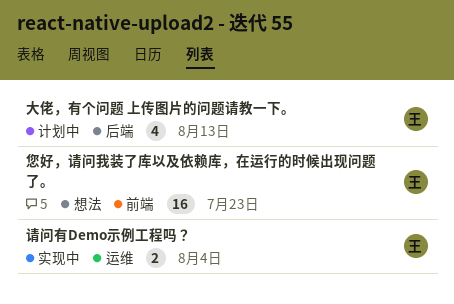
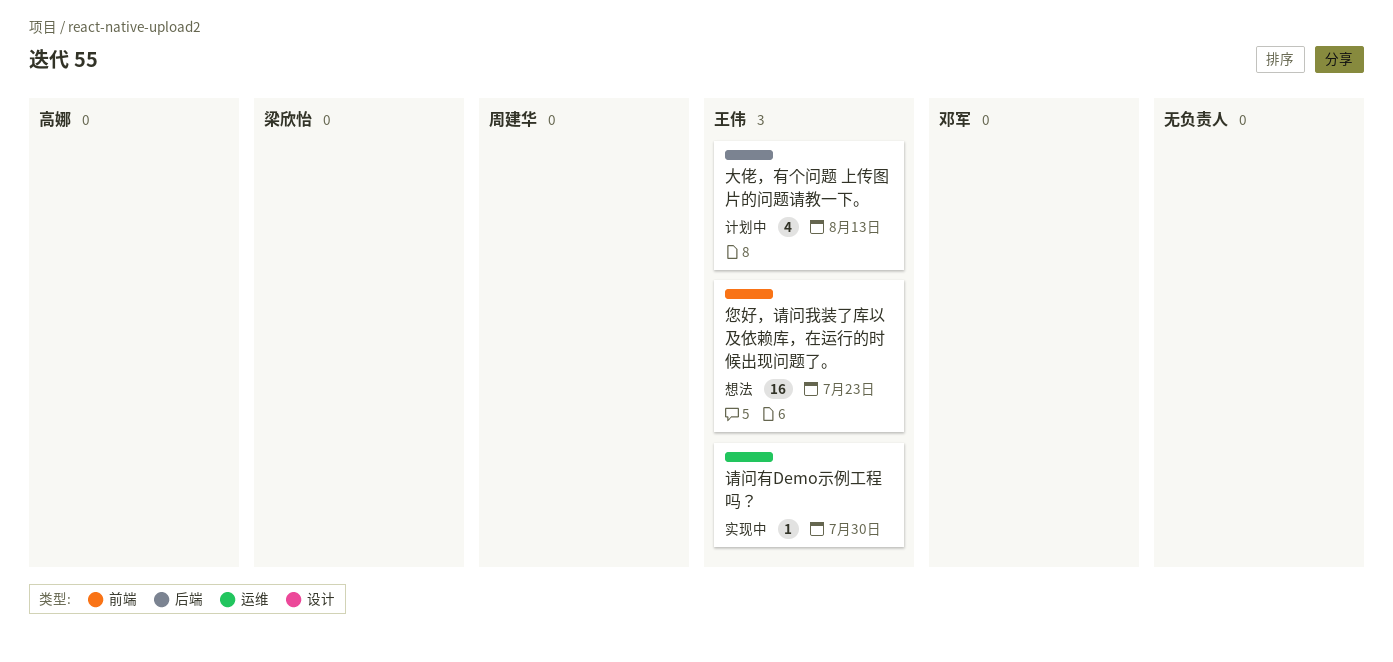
请问有Demo示例工程吗？, estimate: 2 -> 1
请问有Demo示例工程吗？, due: Aug 4 -> Jul 30

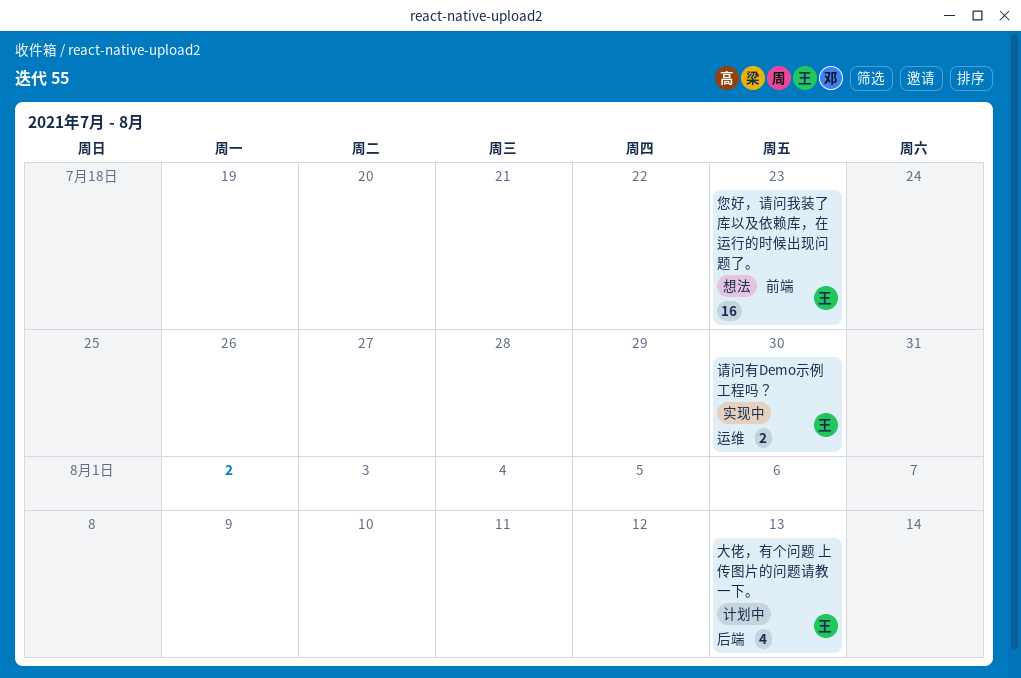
请问有Demo示例工程吗？, estimate: 1 -> 2

